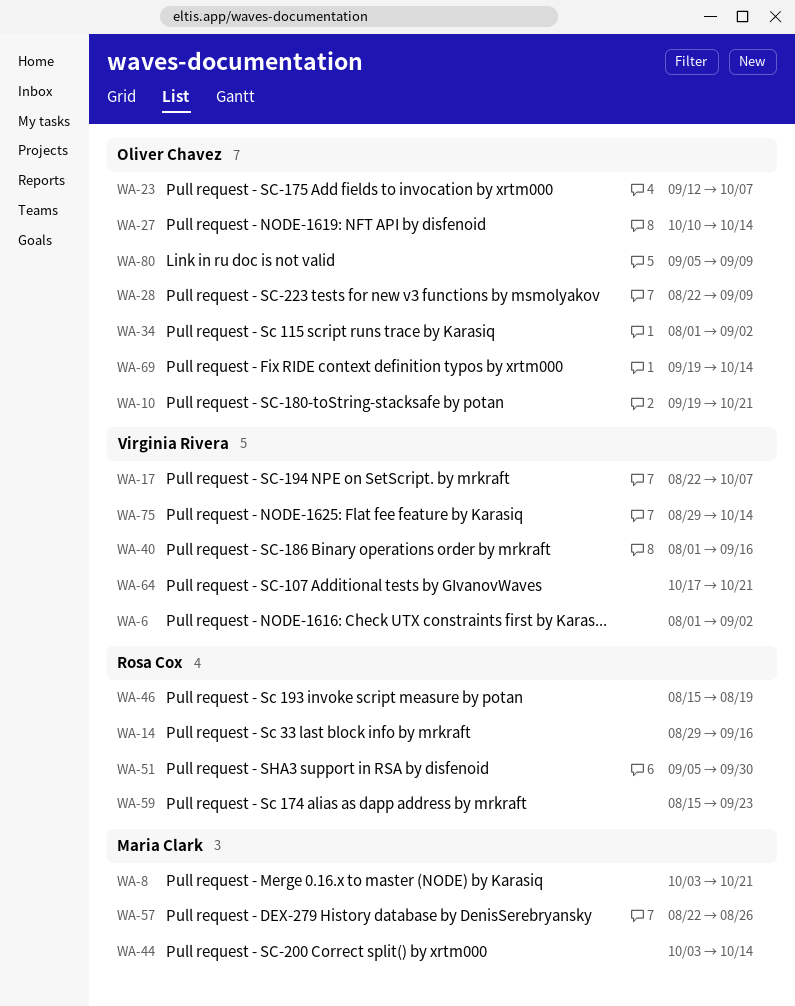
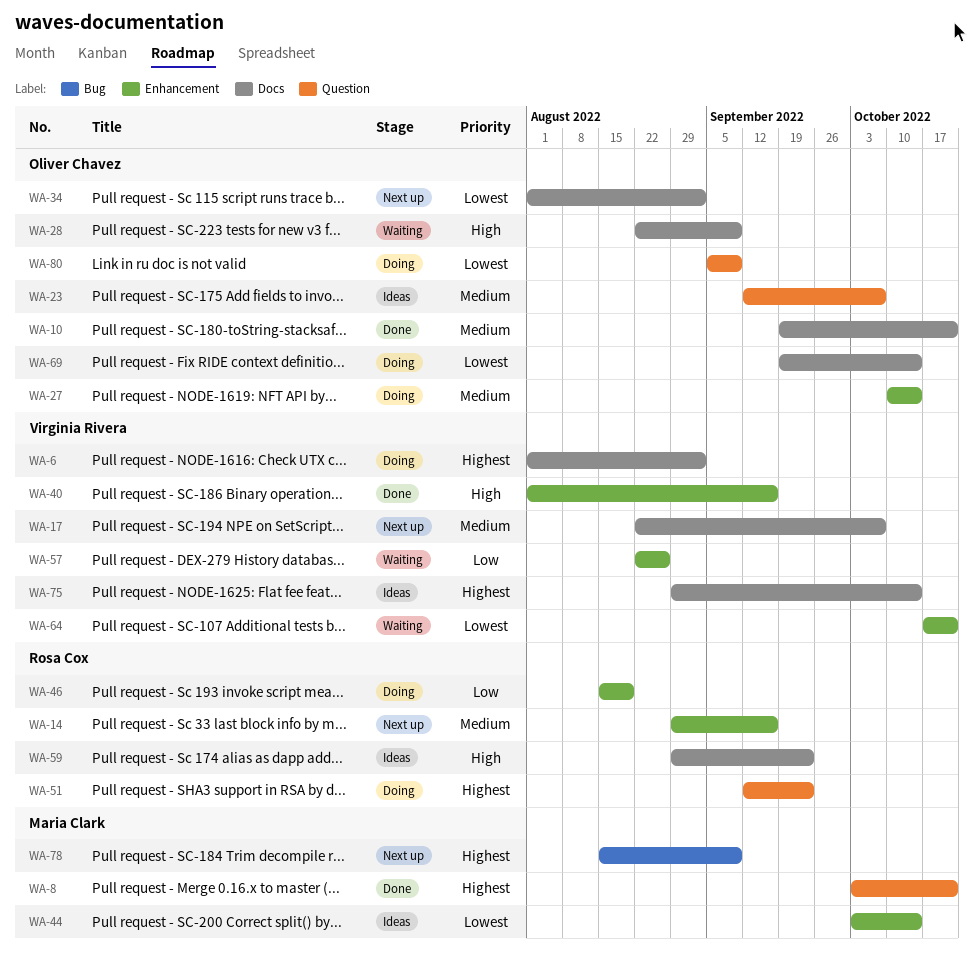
WA-51, start: Sep 5 -> Sep 12
WA-51, due: Sep 30 -> Sep 23
WA-57, owner: Maria Clark -> Virginia Rivera
WA-59, start: Aug 15 -> Aug 29
WA-78: none -> present

